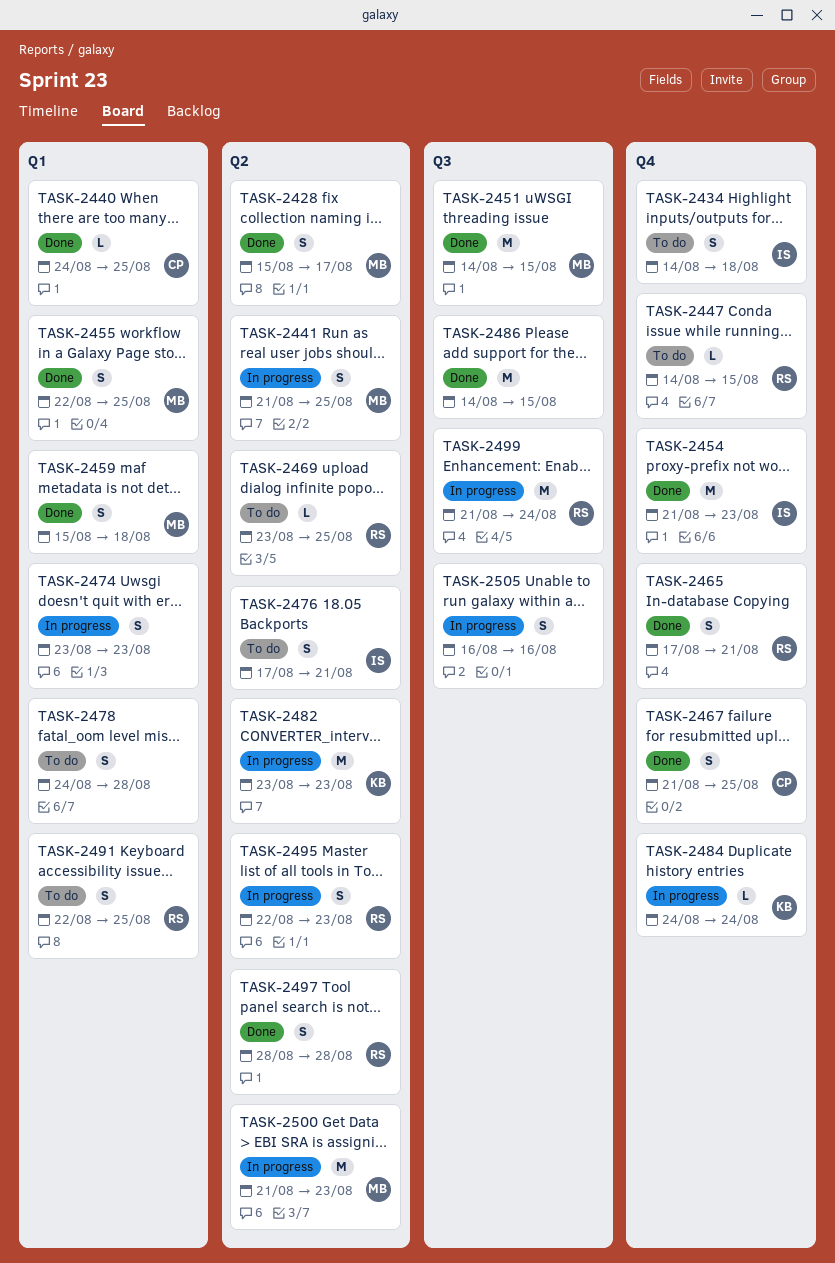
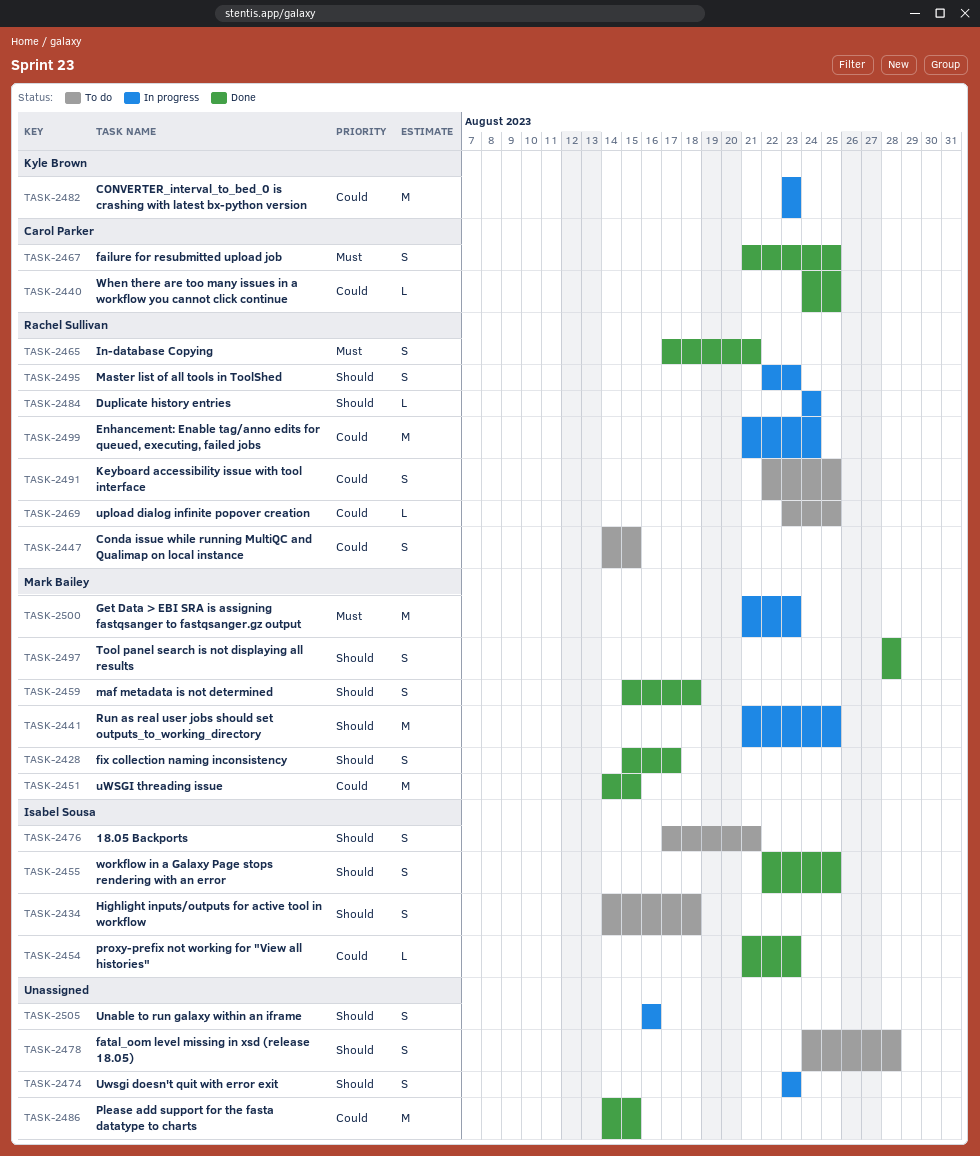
TASK-2441, estimate: S -> M
TASK-2447, estimate: L -> S
TASK-2454, estimate: M -> L
TASK-2455, owner: Mark Bailey -> Isabel Sousa
TASK-2484, owner: Kyle Brown -> Rachel Sullivan
TASK-2497, owner: Rachel Sullivan -> Mark Bailey

